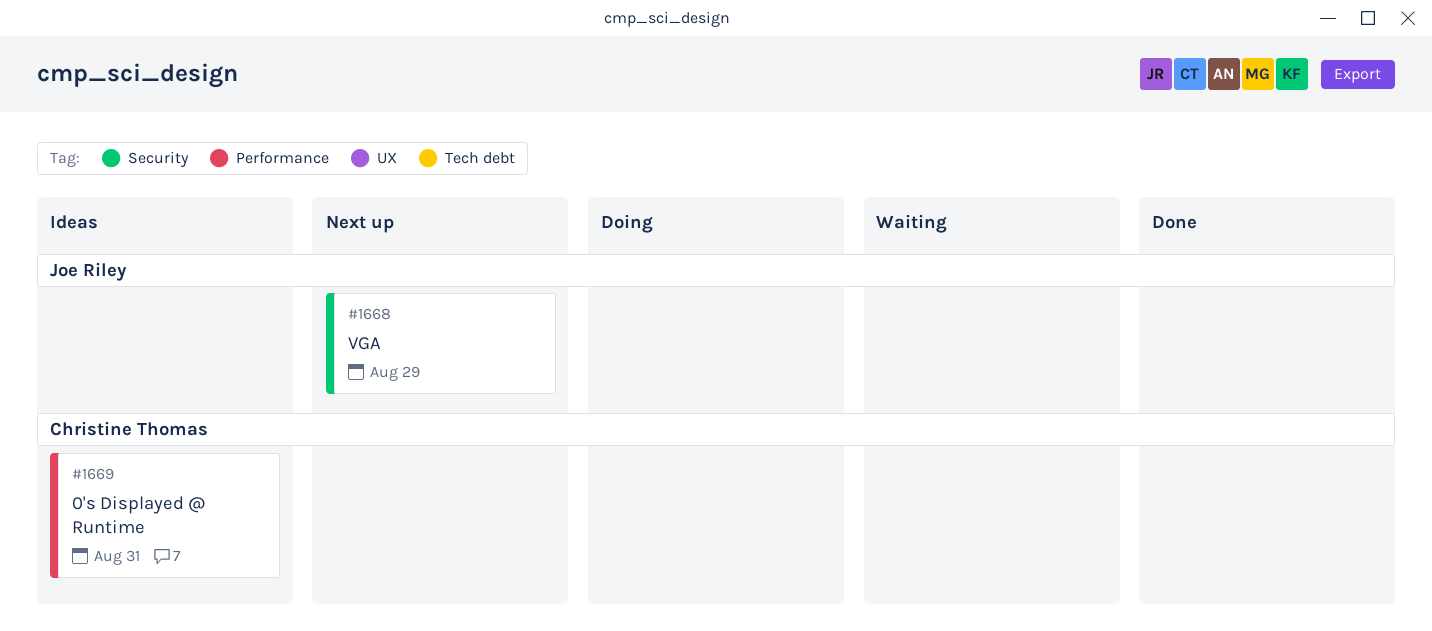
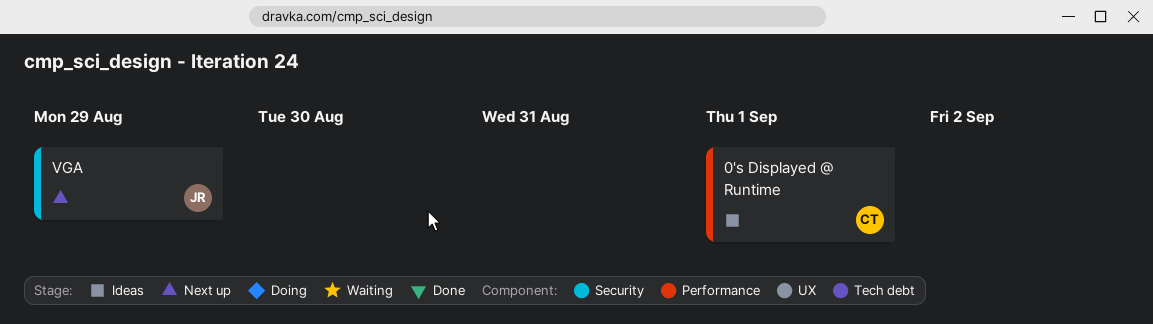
0's Displayed @ Runtime, due: Aug 31 -> Sep 1

